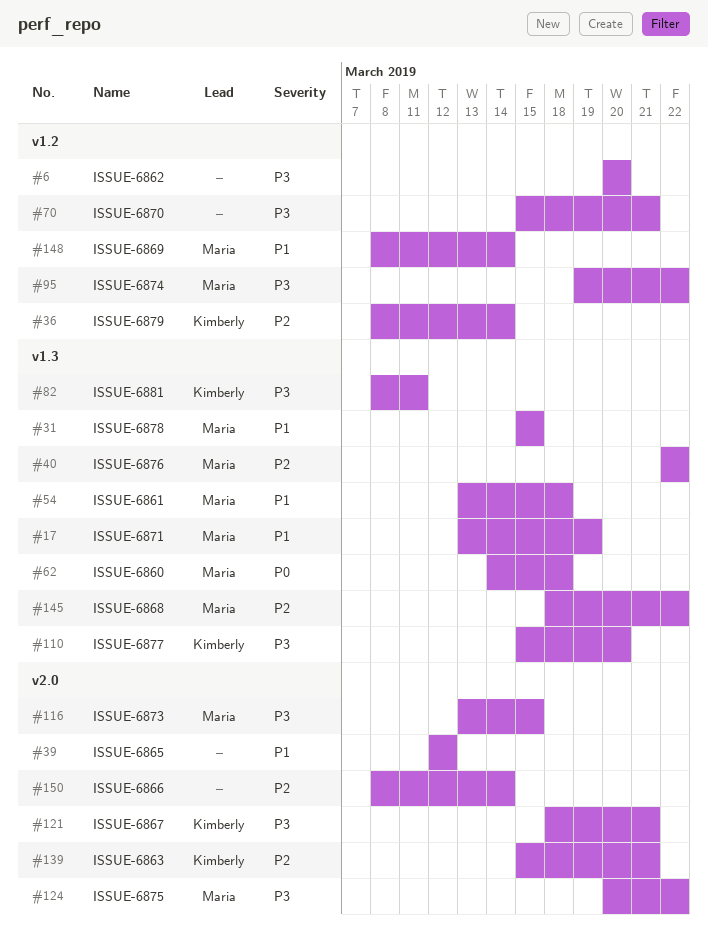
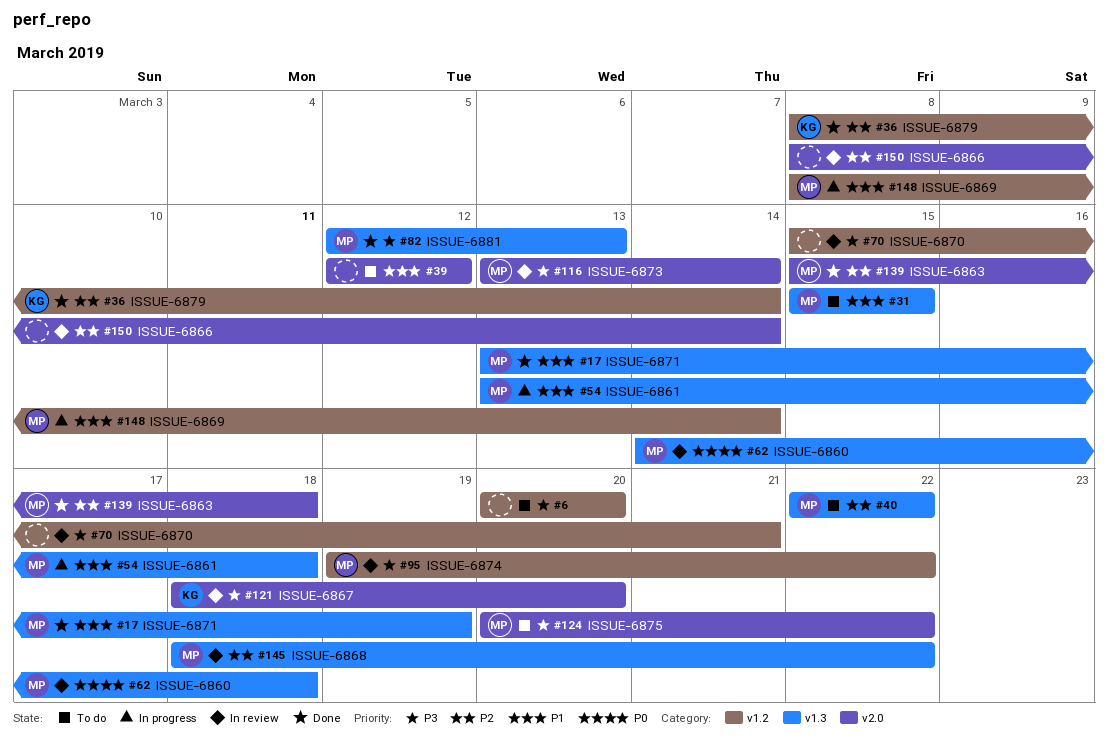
#82, owner: Kimberly -> Maria
#82, start: Mar 8 -> Mar 12
#82, due: Mar 11 -> Mar 13
#110: present -> none
#116, due: Mar 15 -> Mar 14
#121, due: Mar 21 -> Mar 20
#139, owner: Kimberly -> Maria
#139, due: Mar 21 -> Mar 18

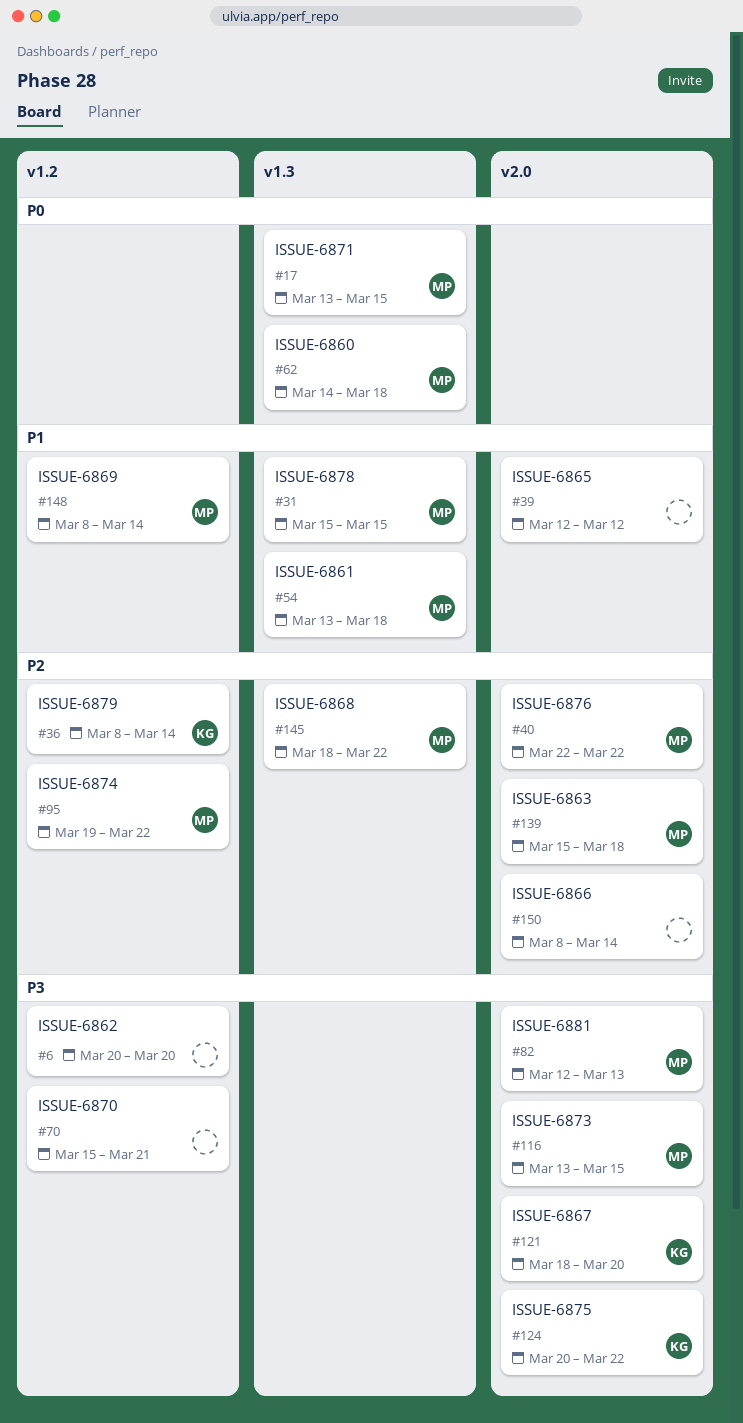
#17, priority: P1 -> P0
#17, due: Mar 19 -> Mar 15
#40, label: v1.3 -> v2.0
#82, label: v1.3 -> v2.0
#95, priority: P3 -> P2
#116, due: Mar 14 -> Mar 15
#124, owner: MP -> KG

